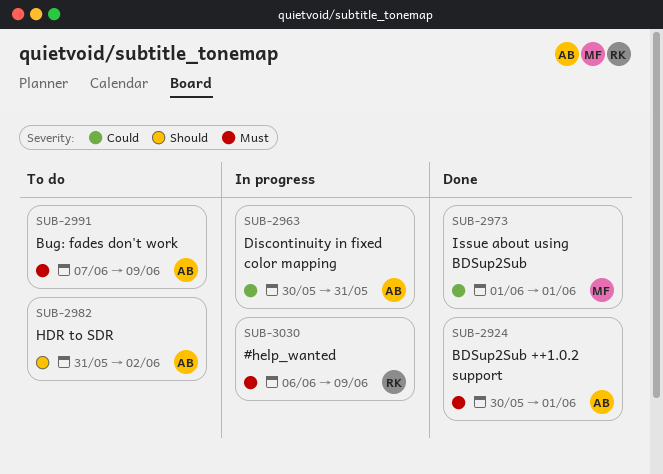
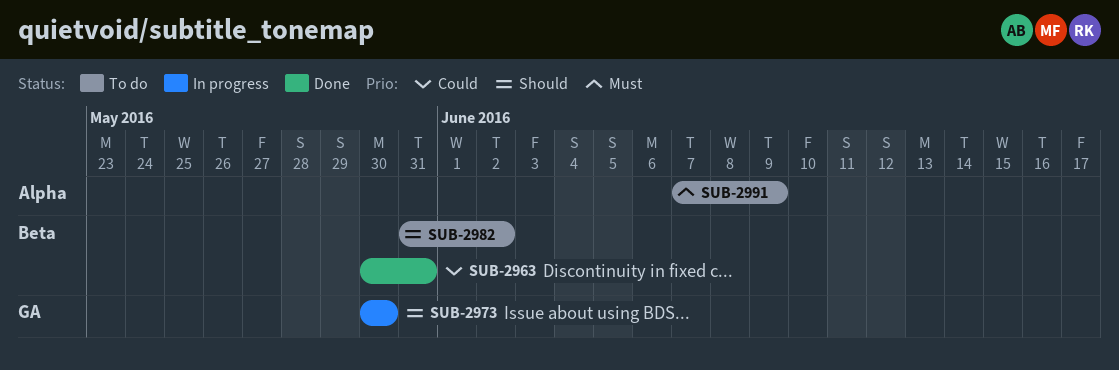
SUB-2924: present -> none
SUB-2963, status: In progress -> Done
SUB-2973, status: Done -> In progress
SUB-2973, priority: Could -> Should
SUB-2973, start: Jun 1 -> May 30
SUB-2973, due: Jun 1 -> May 30
SUB-3030: present -> none

